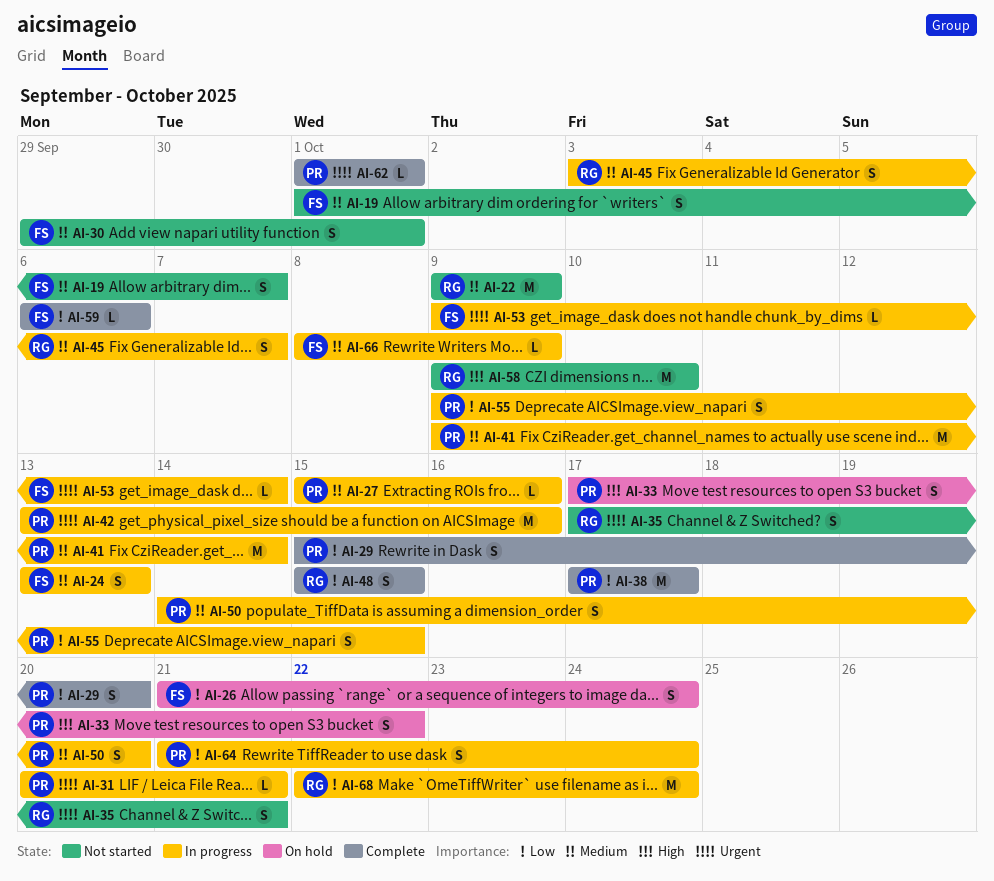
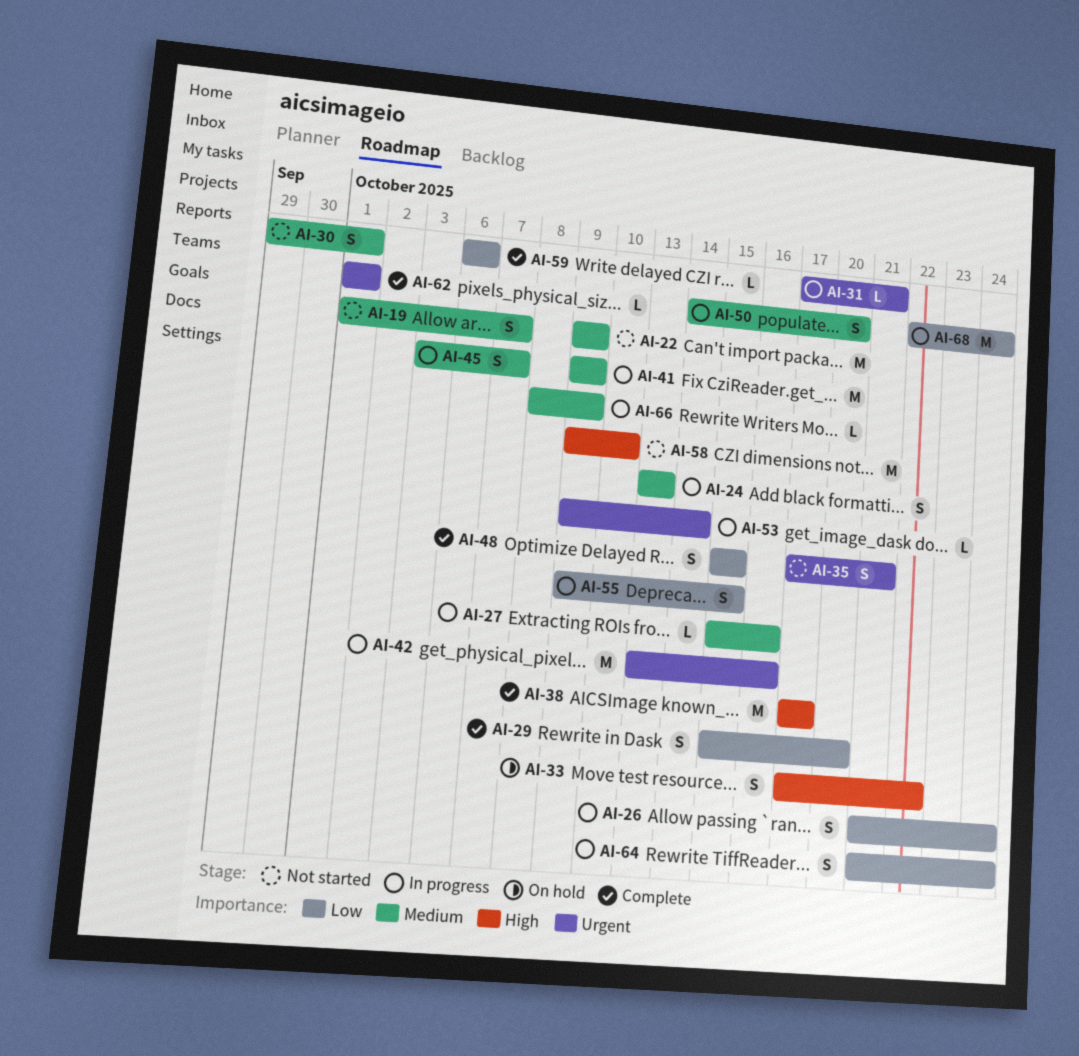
AI-26, status: On hold -> In progress
AI-31, start: Oct 20 -> Oct 17
AI-38, priority: Low -> High
AI-41, due: Oct 14 -> Oct 9

